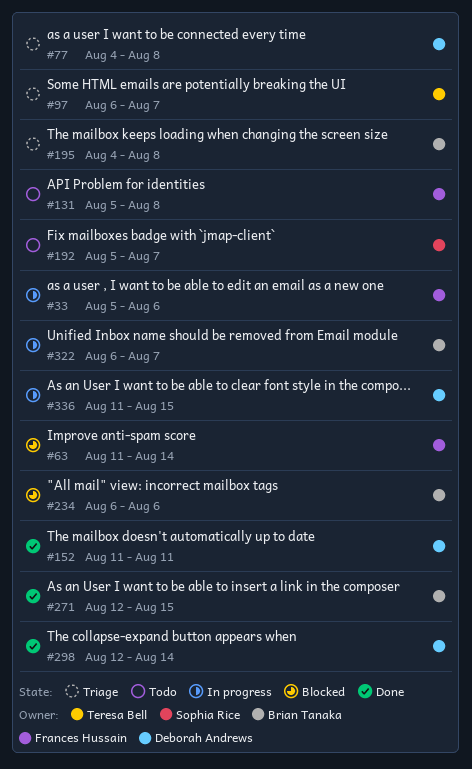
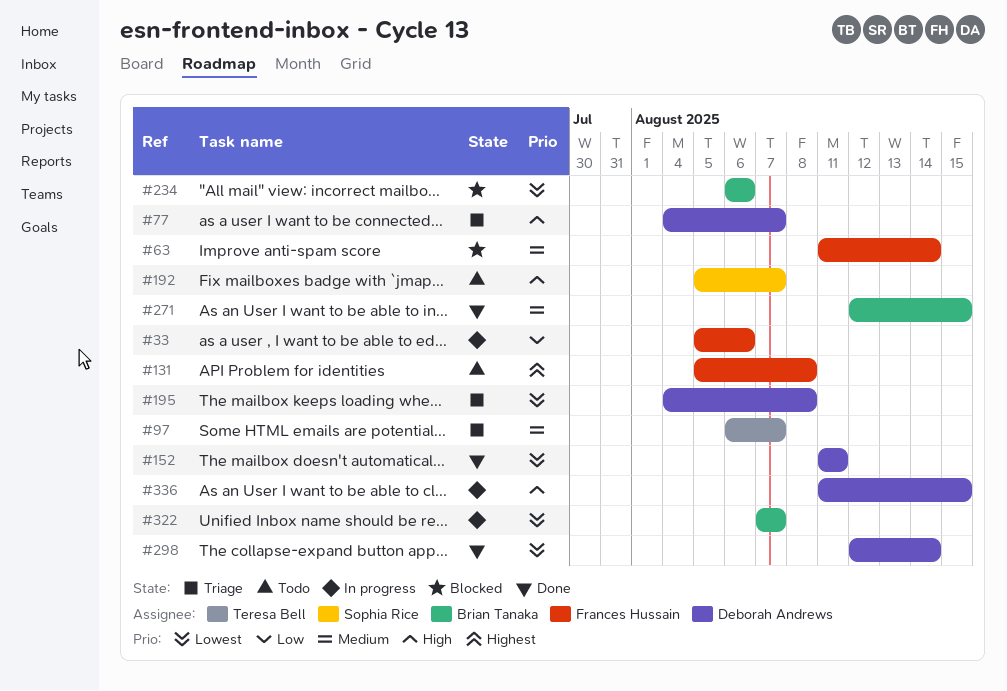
#77, due: Aug 8 -> Aug 7
#195, owner: Brian Tanaka -> Deborah Andrews
#322, start: Aug 6 -> Aug 7

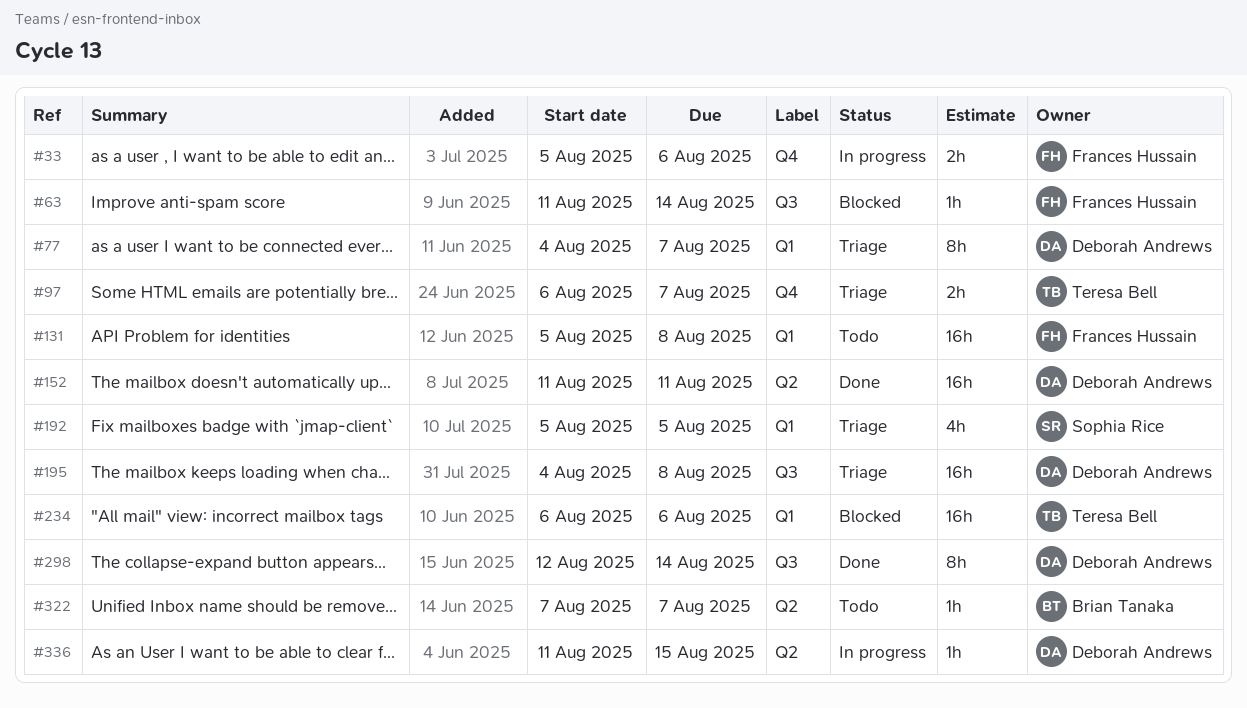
#192, status: Todo -> Triage
#192, due: Aug 7 -> Aug 5
#234, owner: Brian Tanaka -> Teresa Bell
#271: present -> none
#322, status: In progress -> Todo

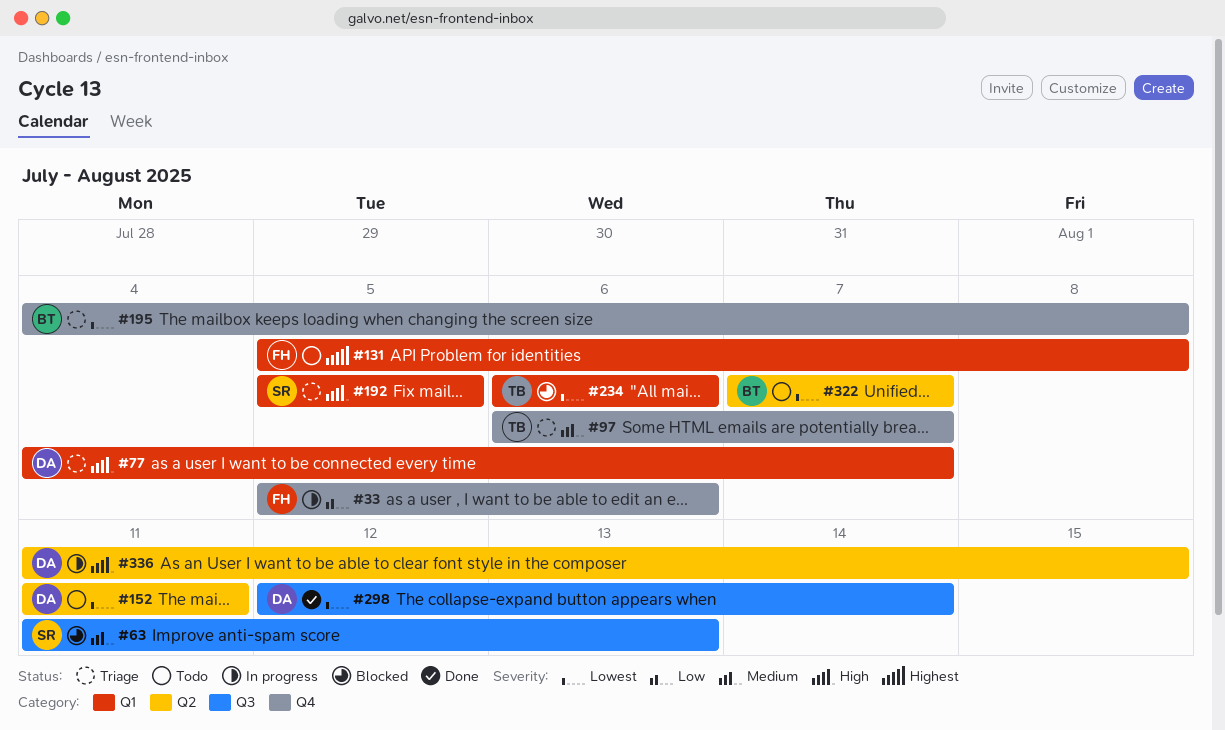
#63, owner: Frances Hussain -> Sophia Rice
#63, due: Aug 14 -> Aug 13
#152, status: Done -> Todo
#195, owner: Deborah Andrews -> Brian Tanaka
#195, label: Q3 -> Q4

